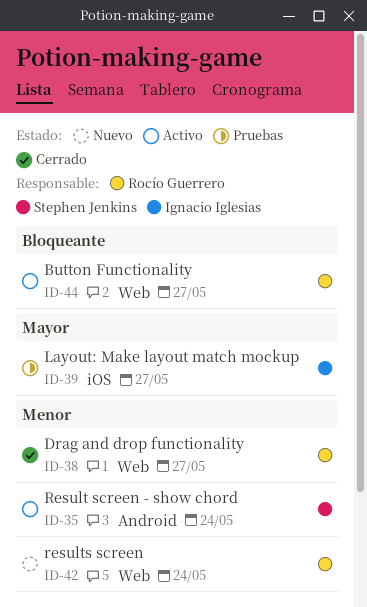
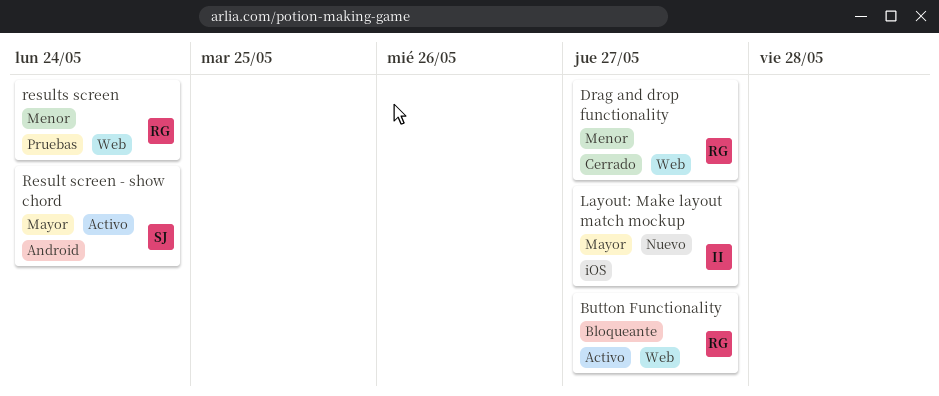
Layout: Make layout match mockup, status: Pruebas -> Nuevo
Result screen - show chord, priority: Menor -> Mayor
results screen, status: Nuevo -> Pruebas

